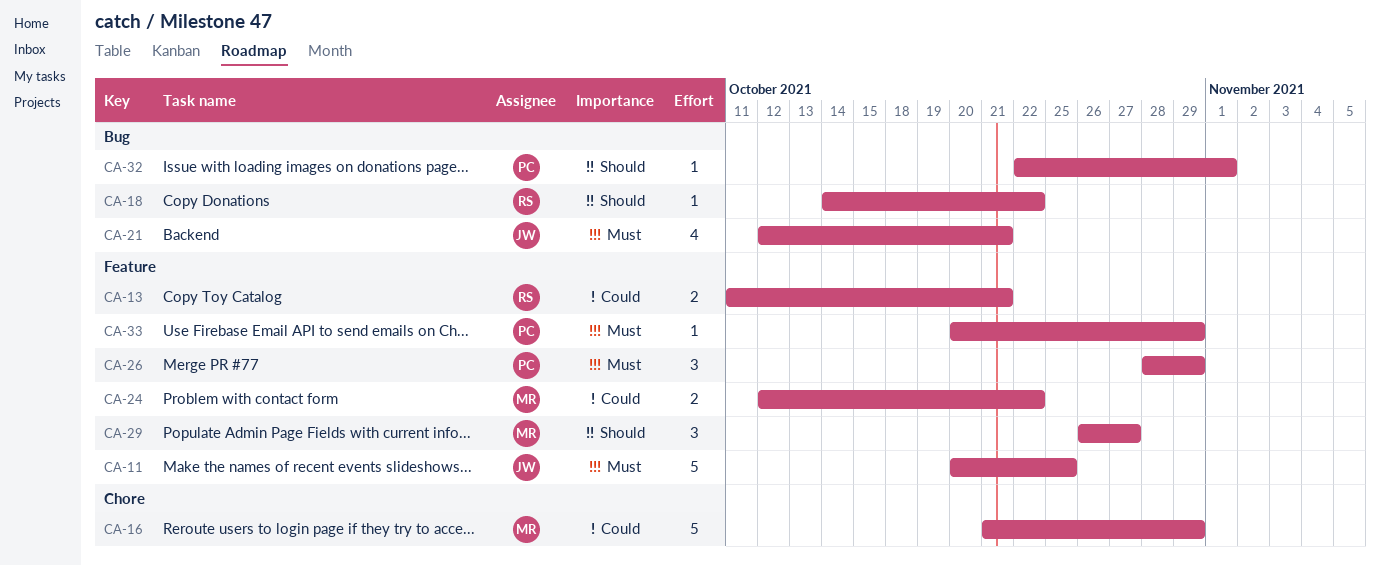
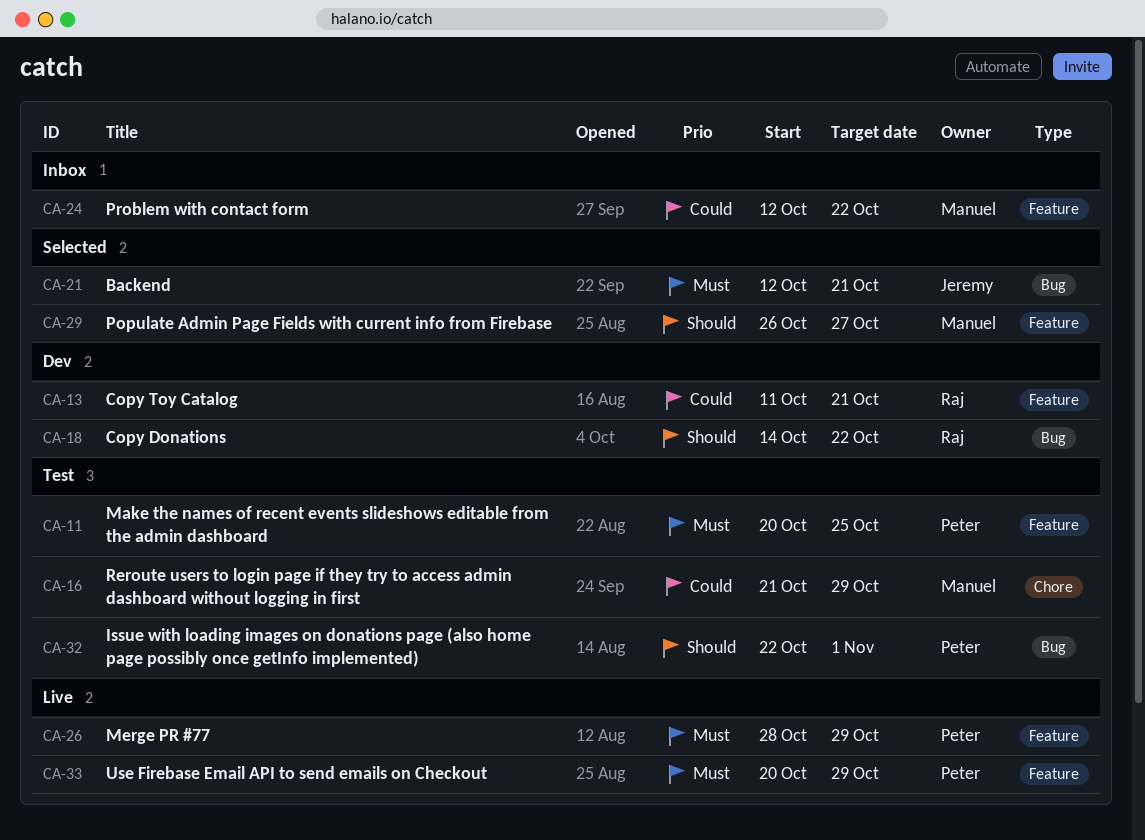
CA-11, owner: Jeremy -> Peter

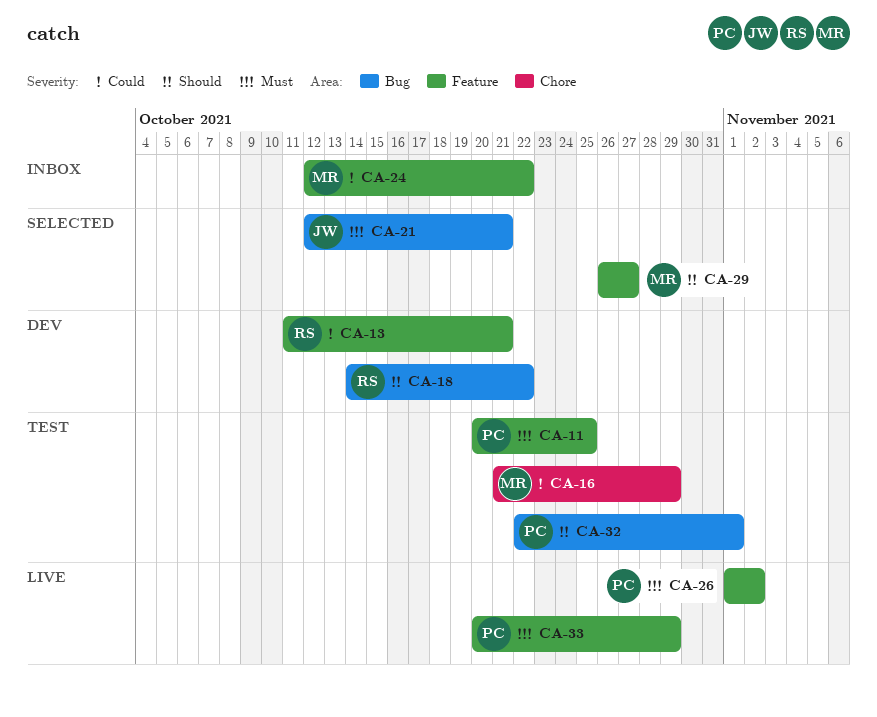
CA-26, start: Oct 28 -> Nov 1
CA-26, due: Oct 29 -> Nov 2

